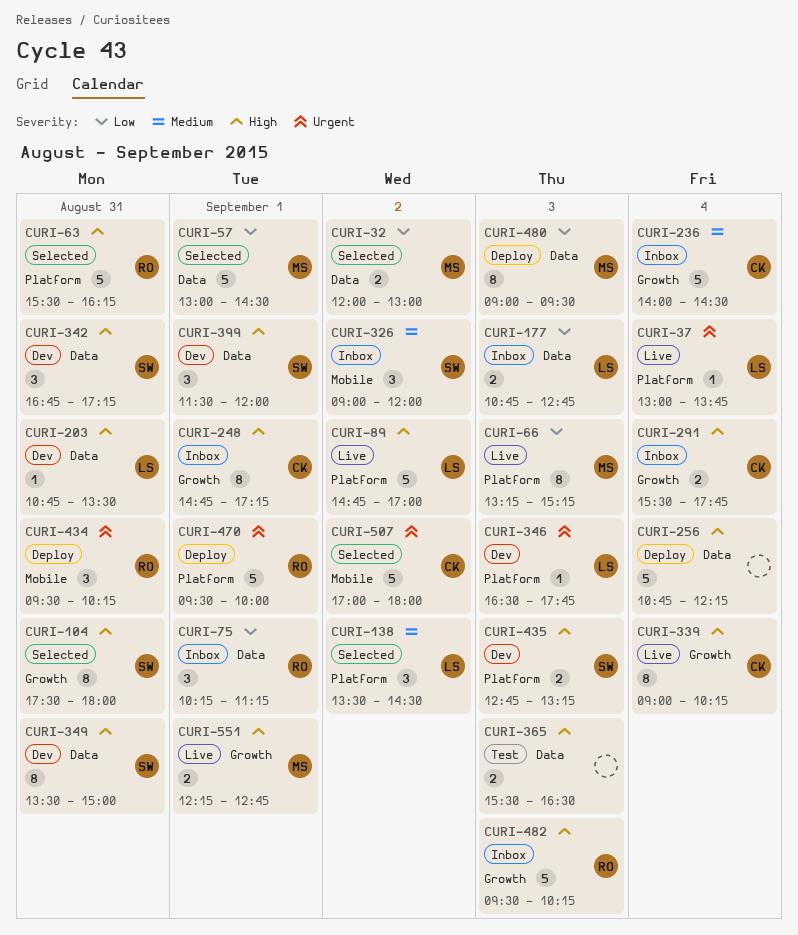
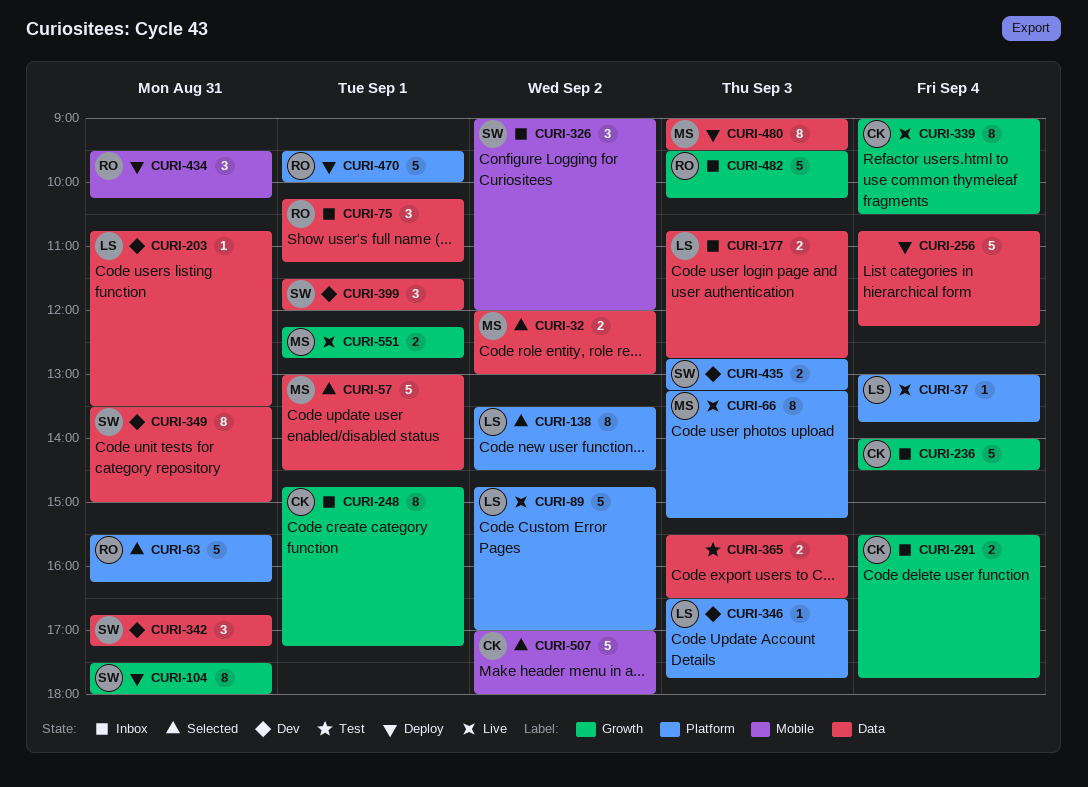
CURI-104, status: Selected -> Deploy
CURI-138, estimate: 3 -> 8
CURI-339, ends: 10:15 -> 10:30

